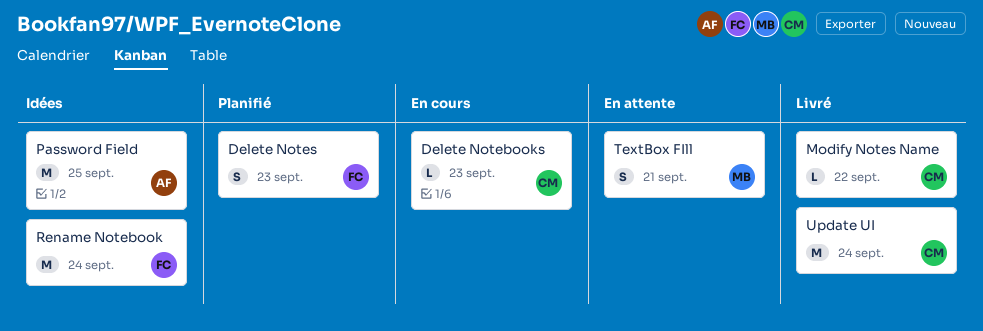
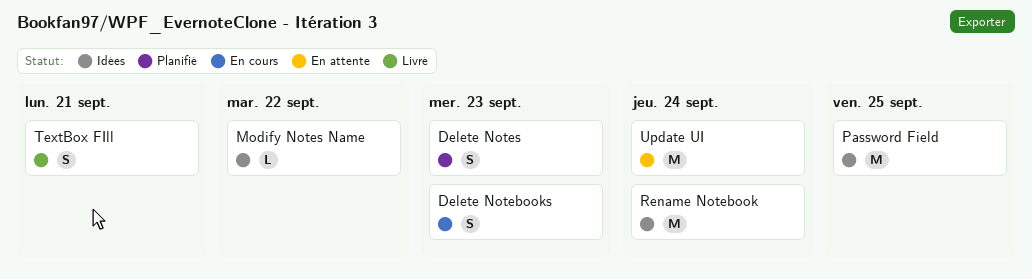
Delete Notebooks, estimate: L -> S
Modify Notes Name, status: Livré -> Idées
TextBox FIll, status: En attente -> Livré
Update UI, status: Livré -> En attente

